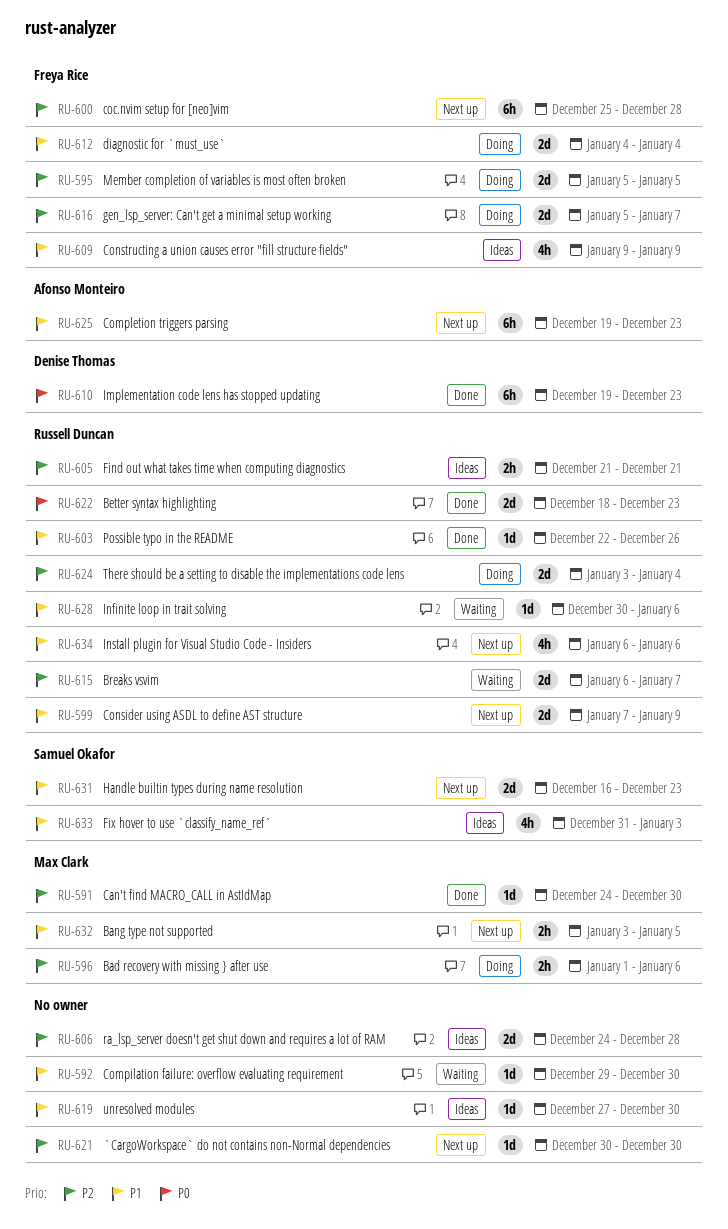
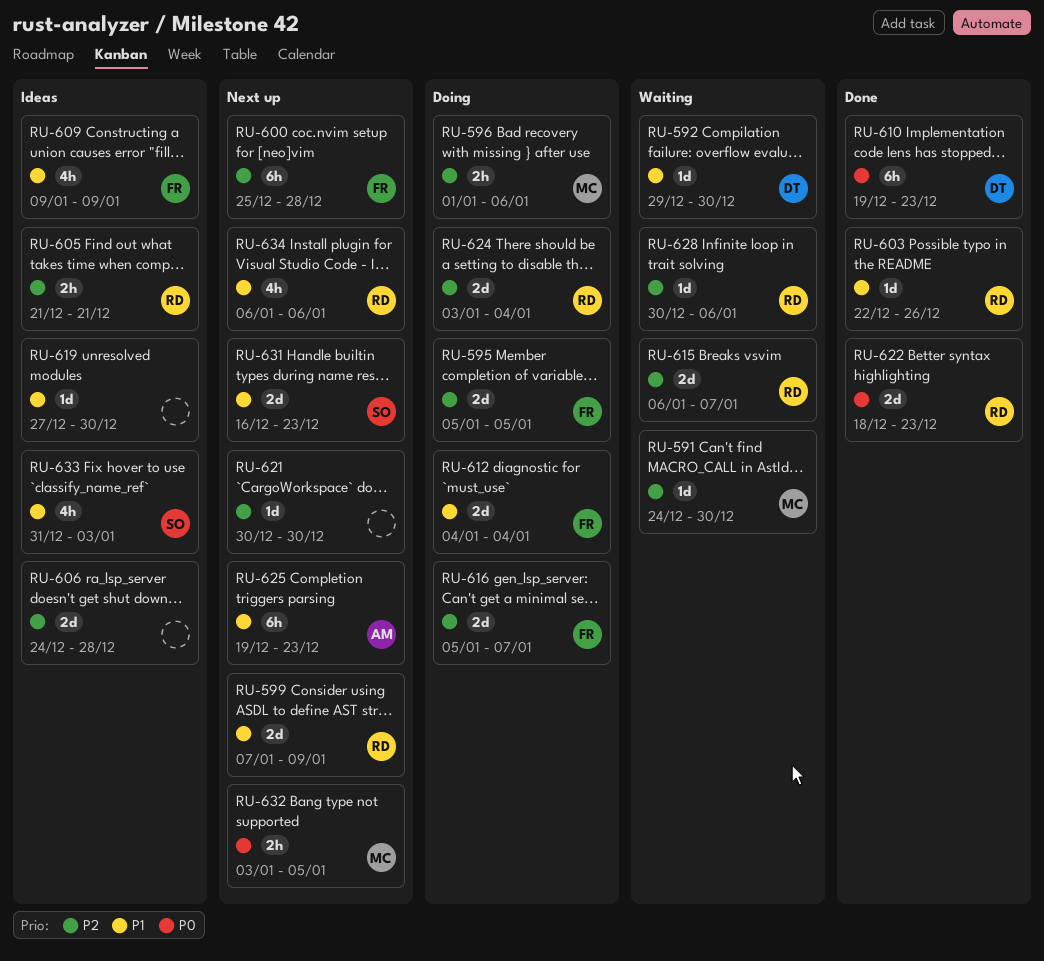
RU-591, status: Done -> Waiting
RU-592, owner: none -> Denise Thomas
RU-628, priority: P1 -> P2
RU-632, priority: P1 -> P0

